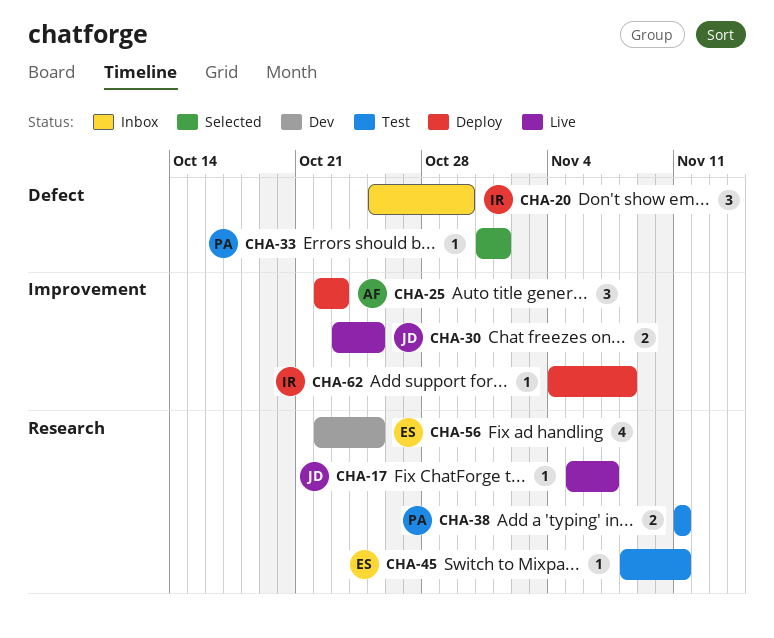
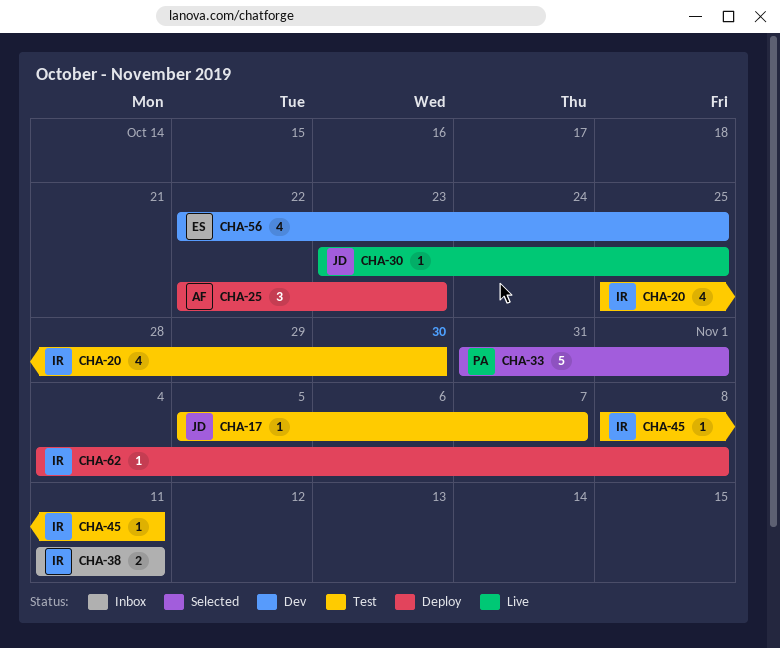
CHA-17, status: Live -> Test
CHA-20, status: Inbox -> Test
CHA-20, estimate: 3 -> 4
CHA-30, estimate: 2 -> 1
CHA-33, estimate: 1 -> 5
CHA-38, status: Test -> Inbox
CHA-38, owner: PA -> IR
CHA-45, owner: ES -> IR

